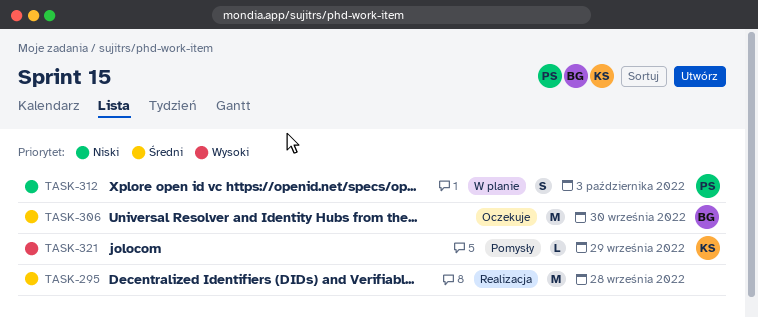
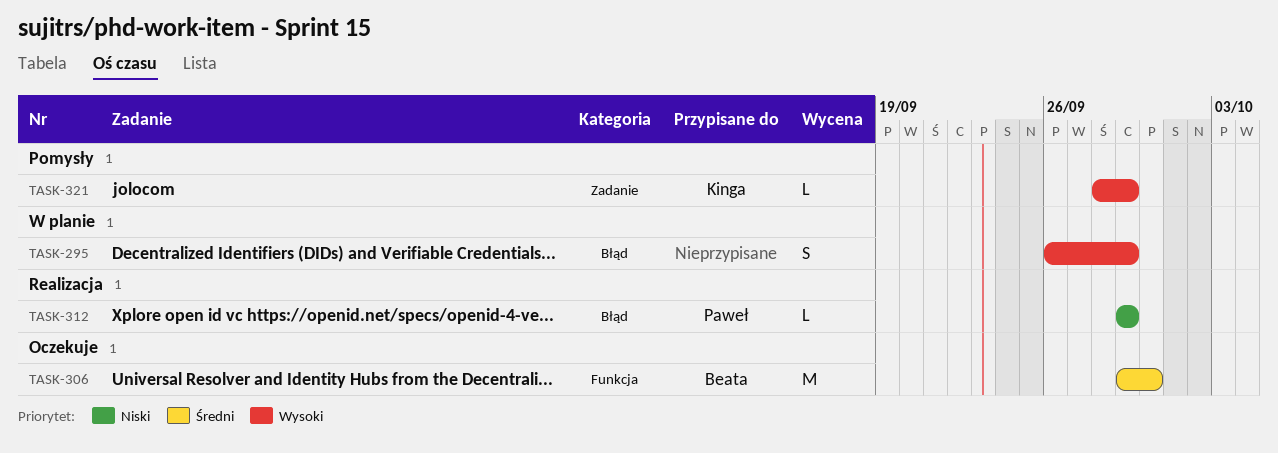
TASK-295, status: Realizacja -> W planie
TASK-295, priority: Średni -> Wysoki
TASK-295, estimate: M -> S
TASK-295, due: Sep 28 -> Sep 29
TASK-312, status: W planie -> Realizacja
TASK-312, estimate: S -> L
TASK-312, due: Oct 3 -> Sep 29

